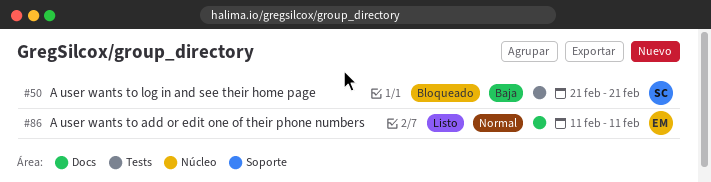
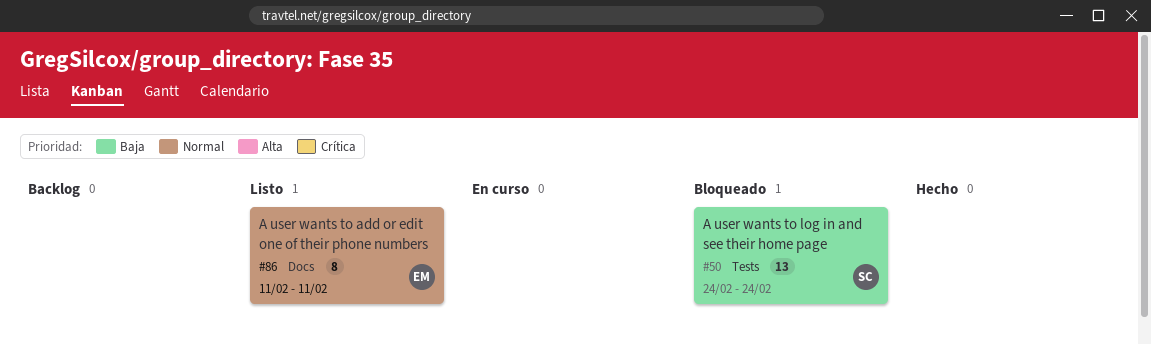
#50, start: Feb 21 -> Feb 24
#50, due: Feb 21 -> Feb 24

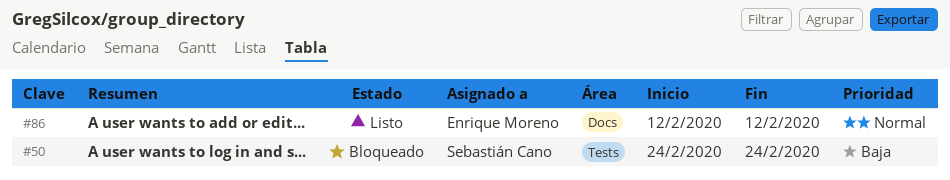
#86, start: Feb 11 -> Feb 12
#86, due: Feb 11 -> Feb 12

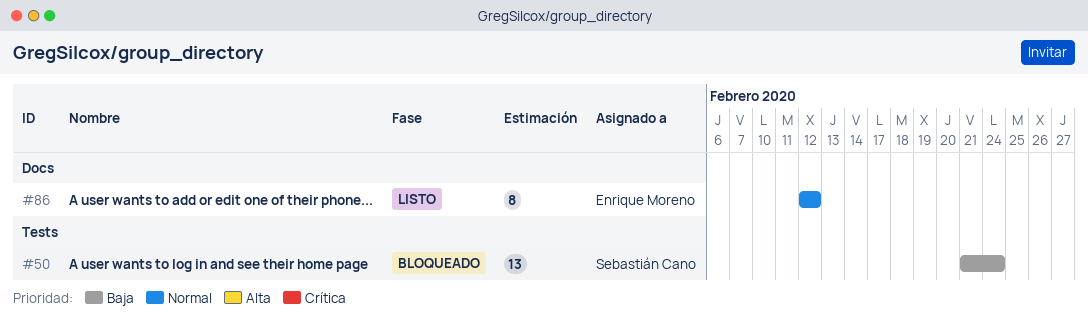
#50, start: Feb 24 -> Feb 21

